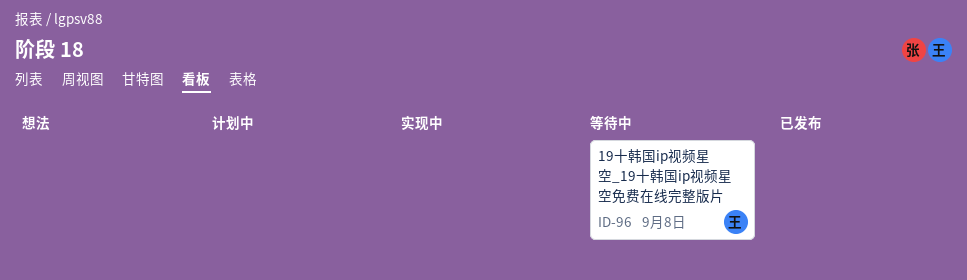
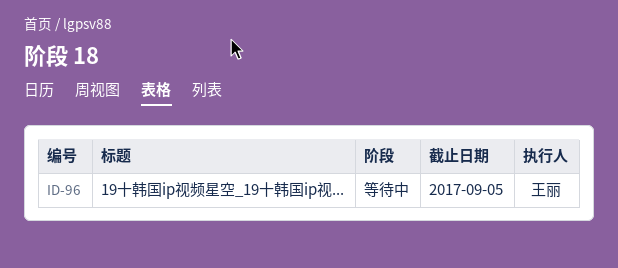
ID-96, due: Sep 8 -> Sep 5

